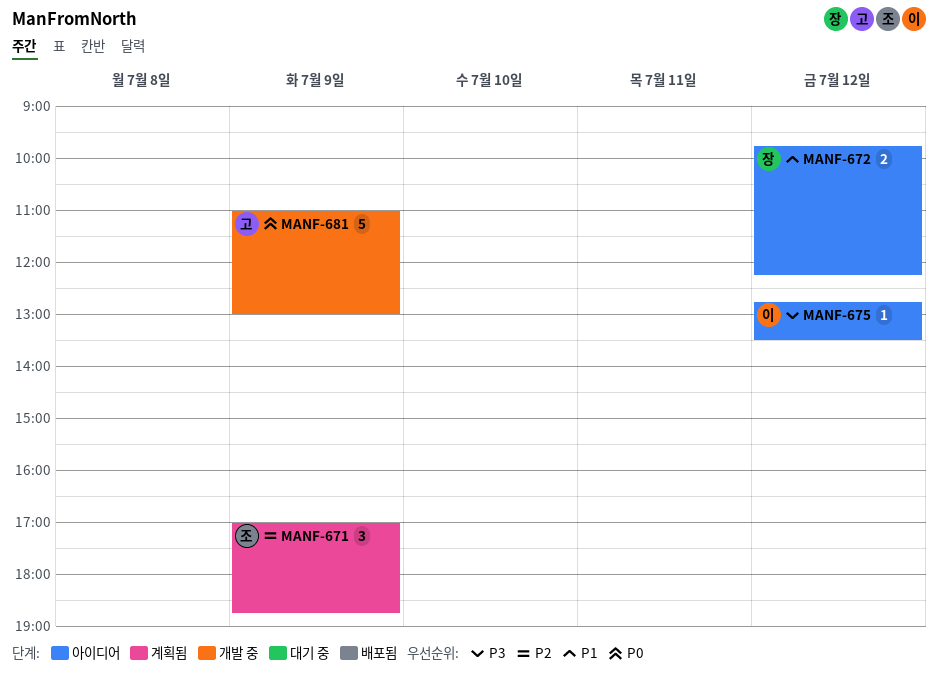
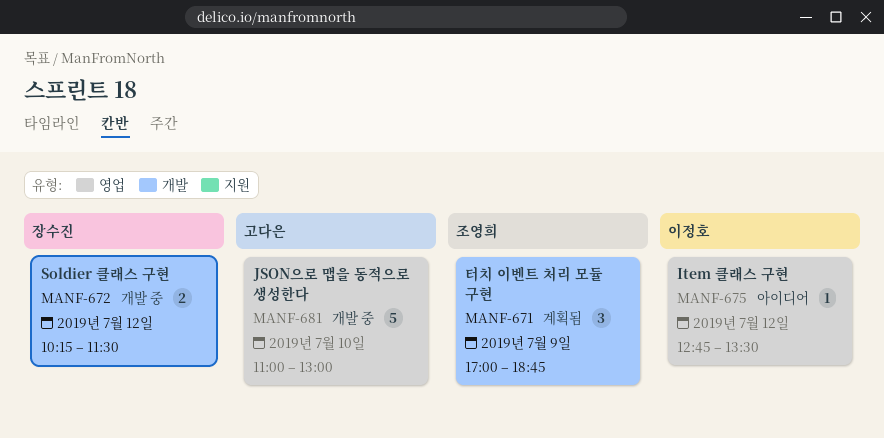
MANF-672, status: 아이디어 -> 개발 중
MANF-672, begins: 09:45 -> 10:15
MANF-672, ends: 12:15 -> 11:30
MANF-681, day: Jul 9 -> Jul 10

